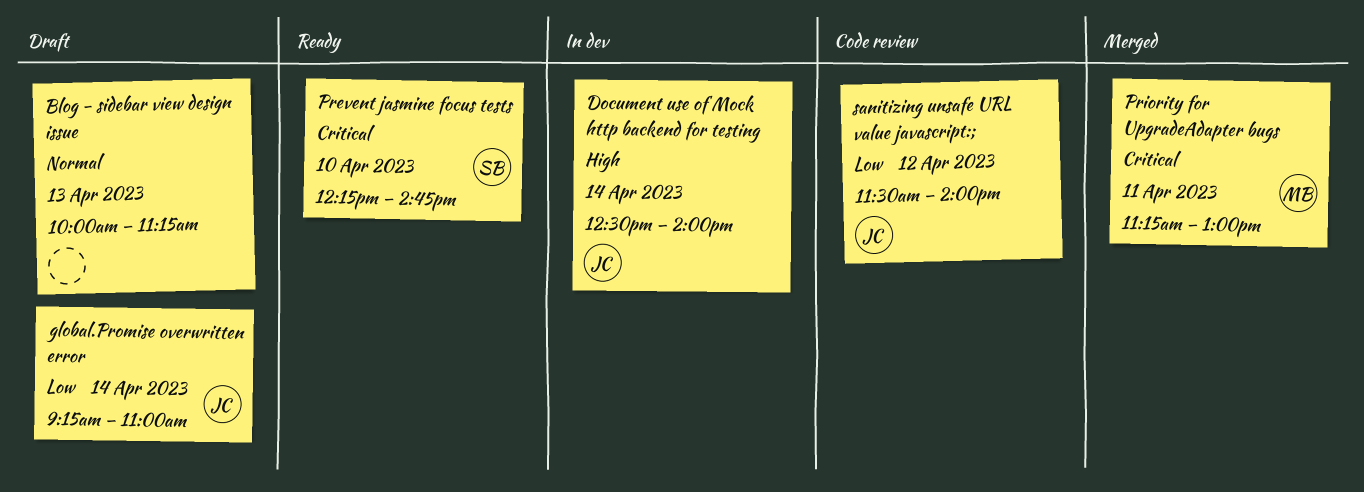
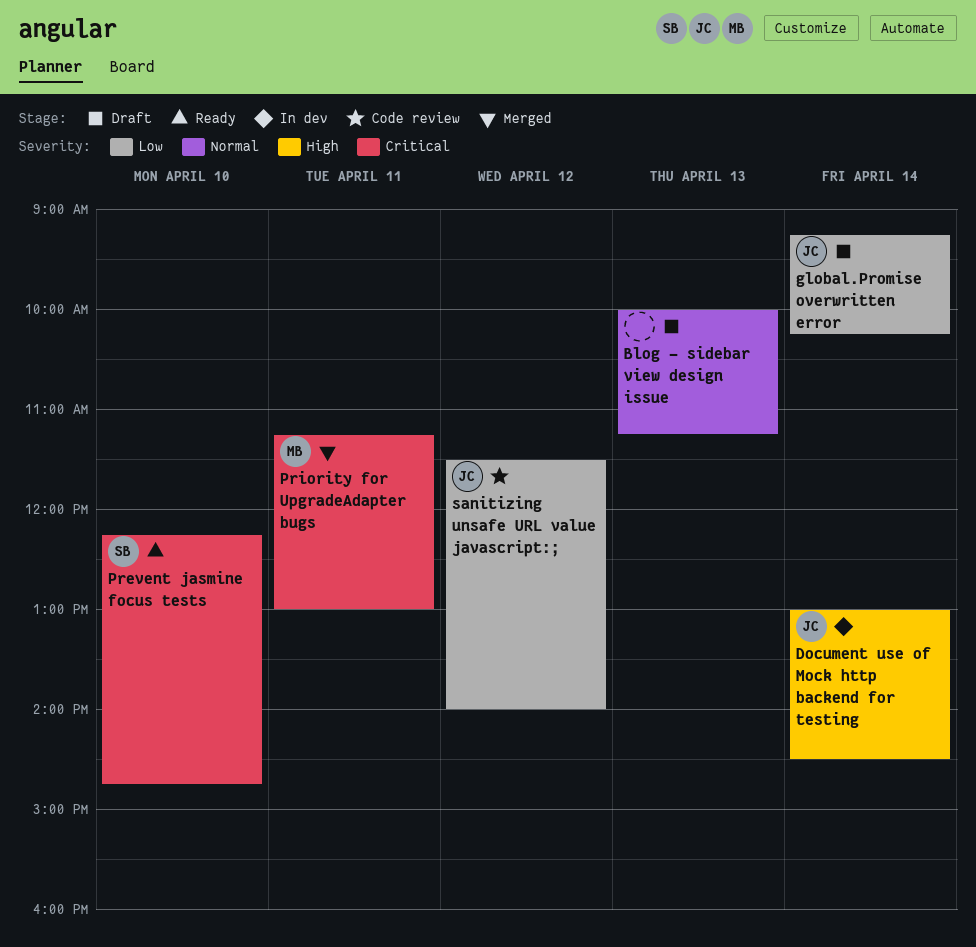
Document use of Mock http backend for testing, begins: 12:30 -> 13:00
Document use of Mock http backend for testing, ends: 14:00 -> 14:30
global.Promise overwritten error, ends: 11:00 -> 10:15

